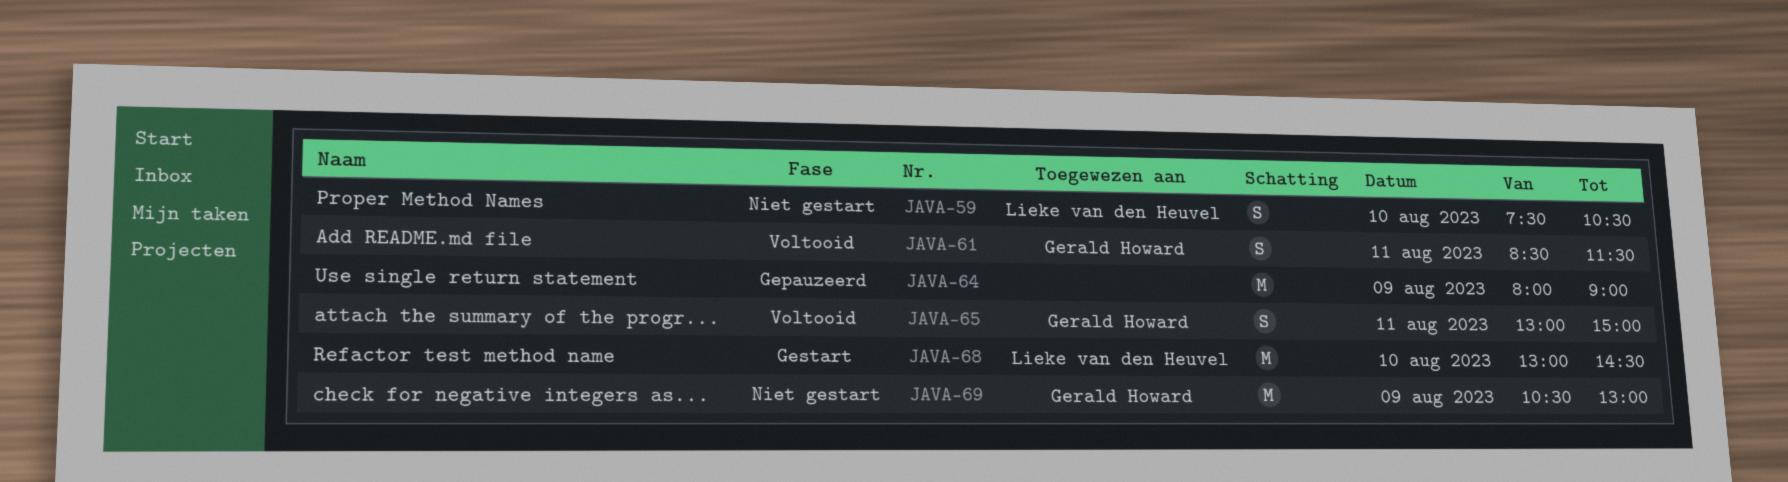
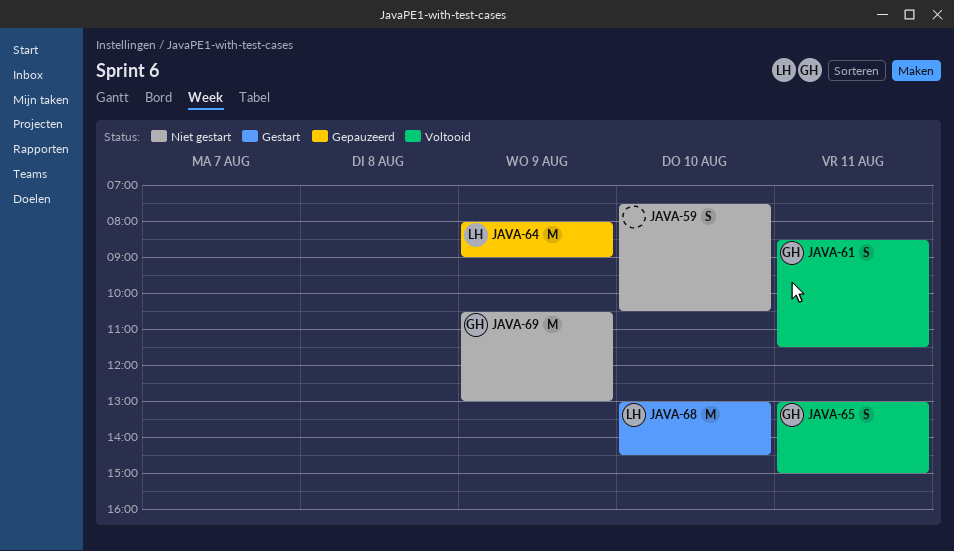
JAVA-59, owner: Lieke van den Heuvel -> none
JAVA-64, owner: none -> Lieke van den Heuvel

